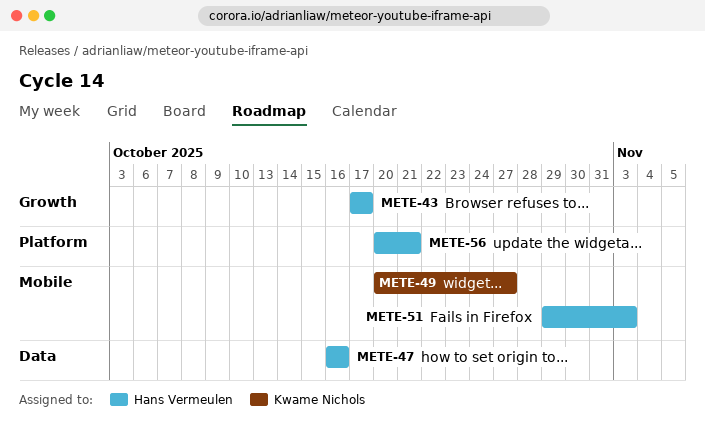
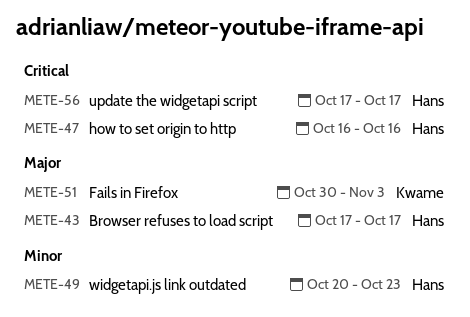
METE-49, owner: Kwame Nichols -> Hans Vermeulen
METE-49, due: Oct 27 -> Oct 23
METE-51, owner: Hans Vermeulen -> Kwame Nichols
METE-51, start: Oct 29 -> Oct 30
METE-56, start: Oct 20 -> Oct 17
METE-56, due: Oct 21 -> Oct 17

